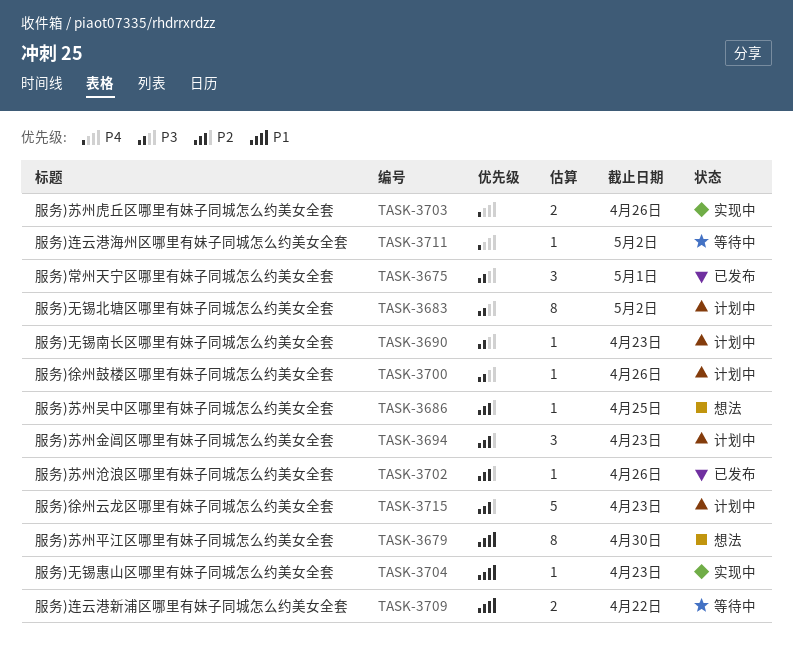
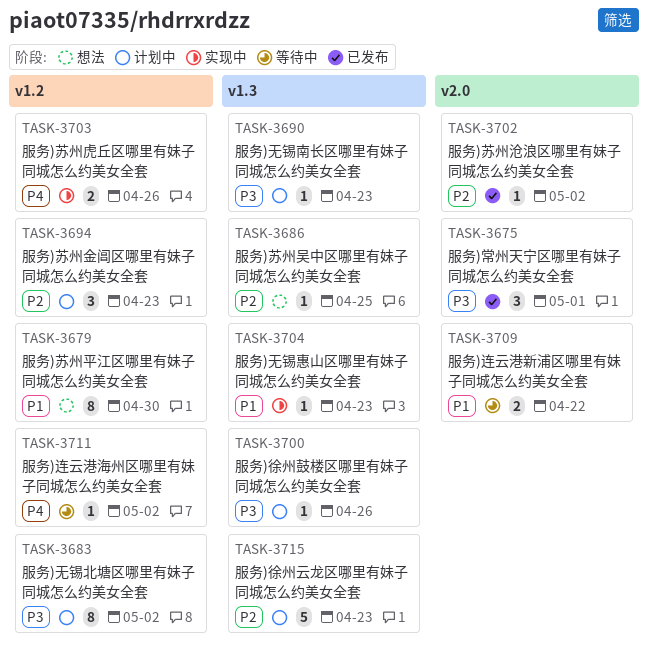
TASK-3702, due: Apr 26 -> May 2

